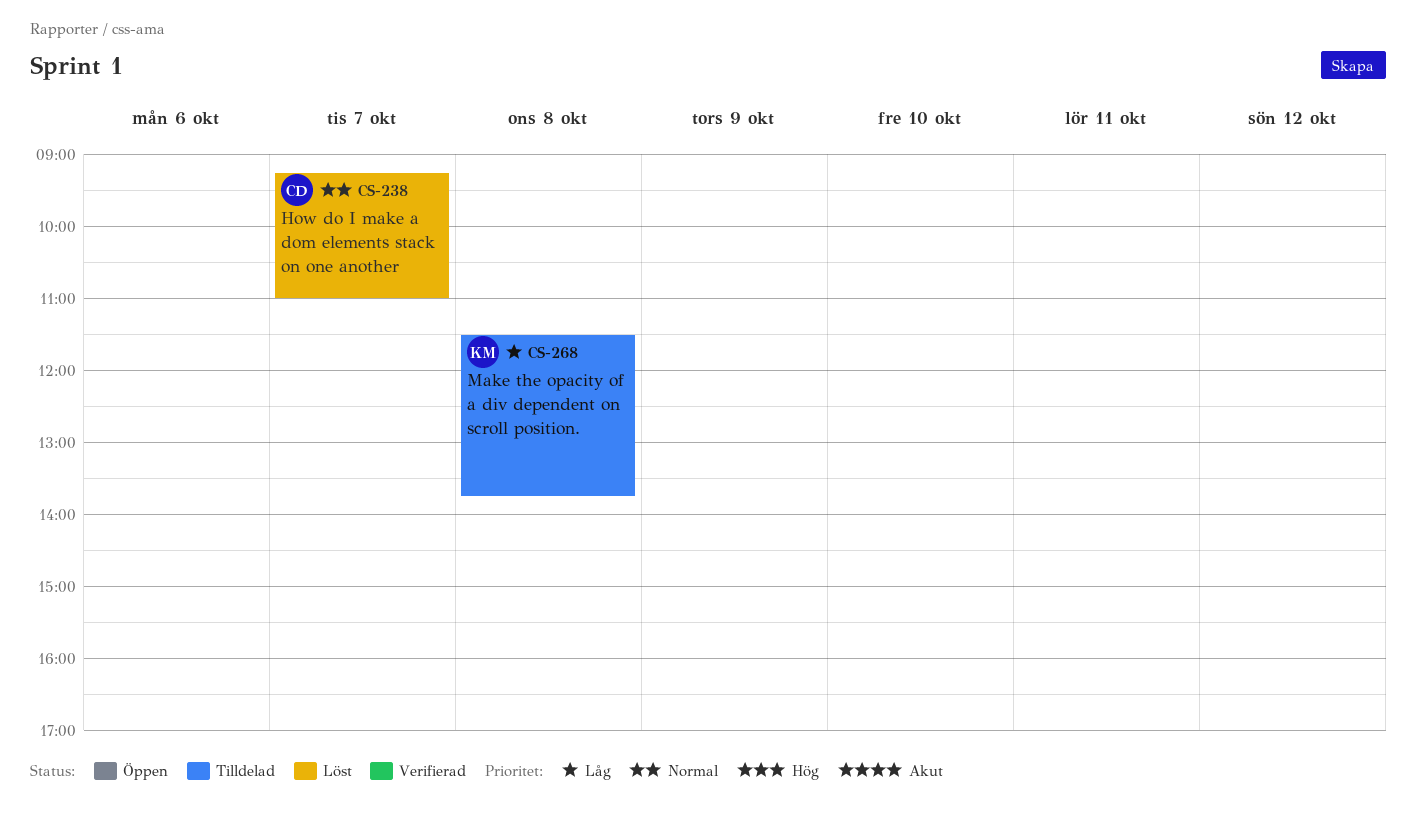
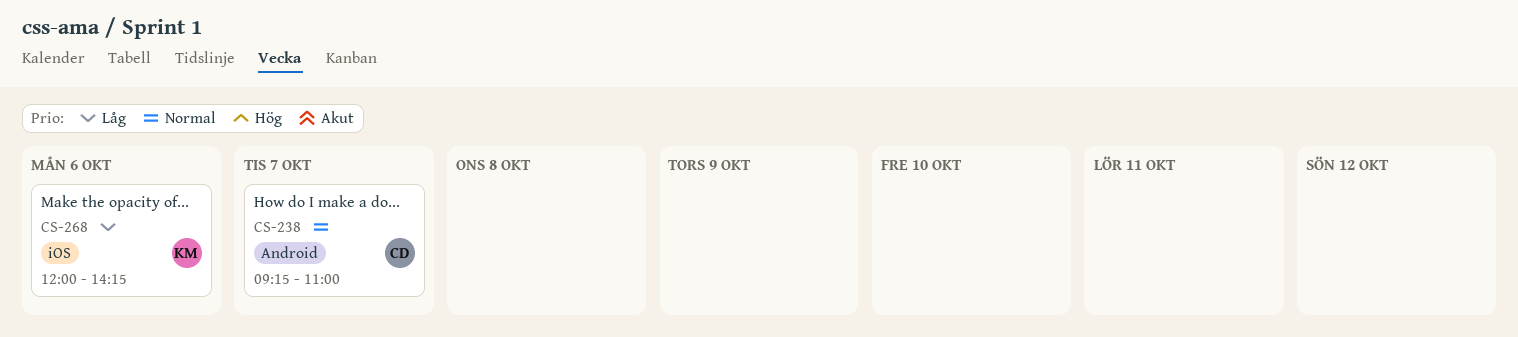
CS-268, day: Oct 8 -> Oct 6
CS-268, begins: 11:30 -> 12:00
CS-268, ends: 13:45 -> 14:15

